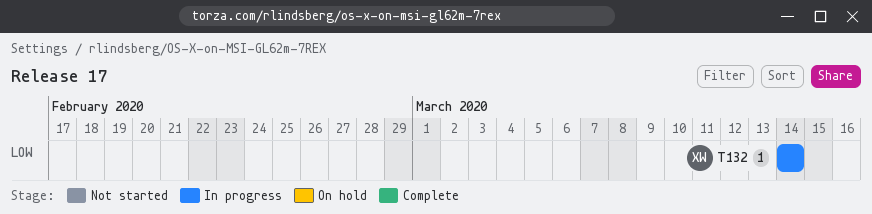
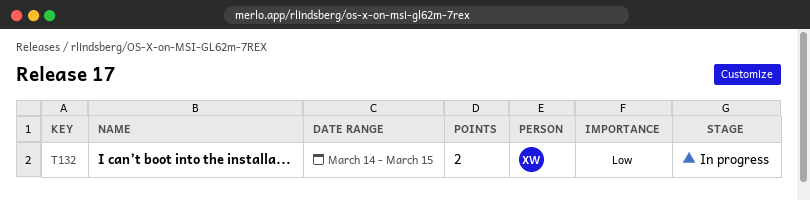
T132, estimate: 1 -> 2
T132, due: Mar 14 -> Mar 15

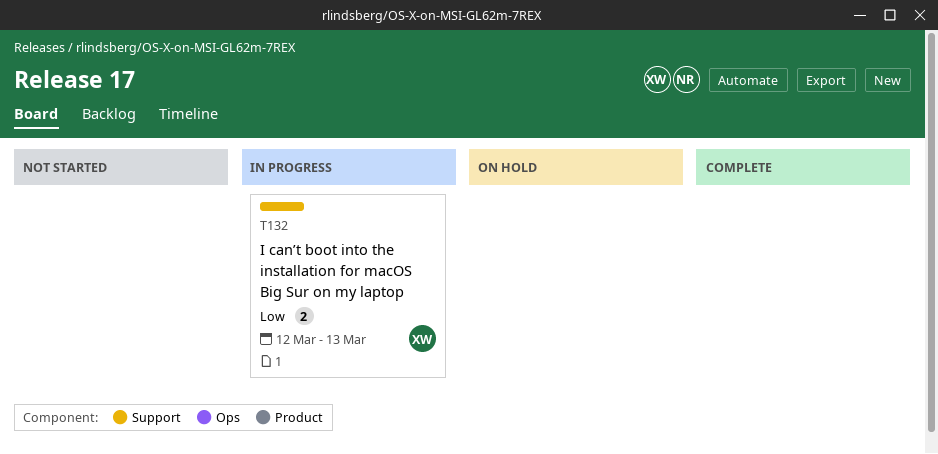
T132, start: Mar 14 -> Mar 12
T132, due: Mar 15 -> Mar 13

